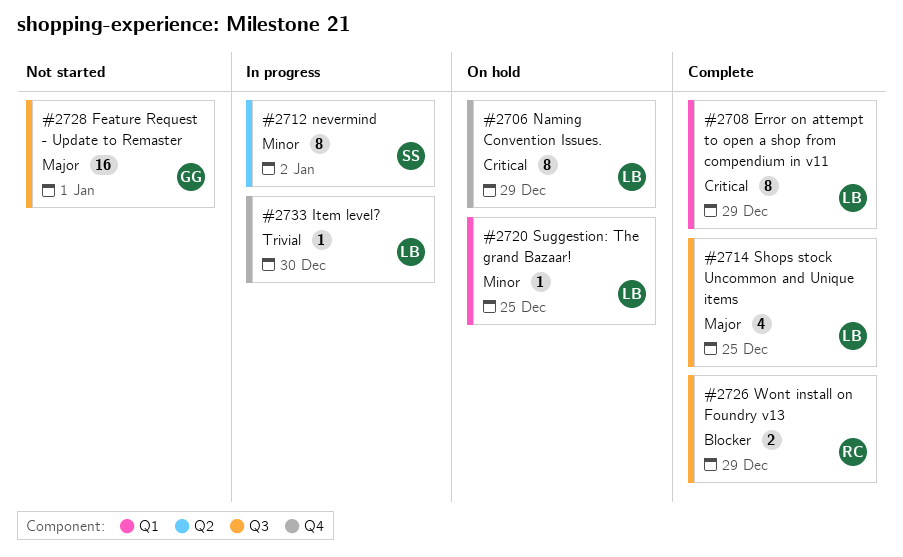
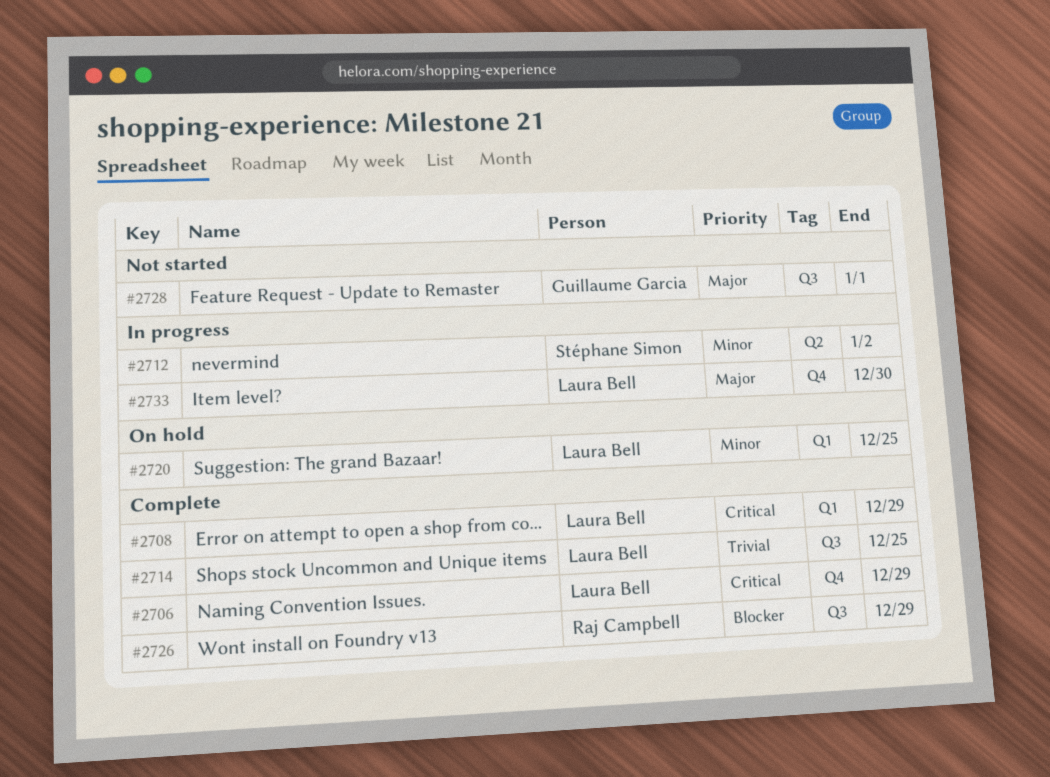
#2706, status: On hold -> Complete
#2714, priority: Major -> Trivial
#2733, priority: Trivial -> Major

